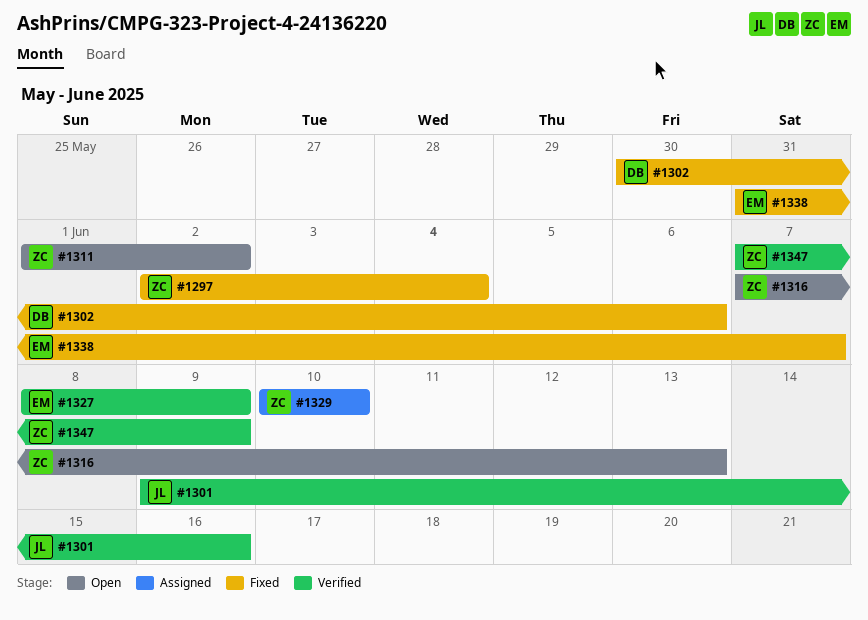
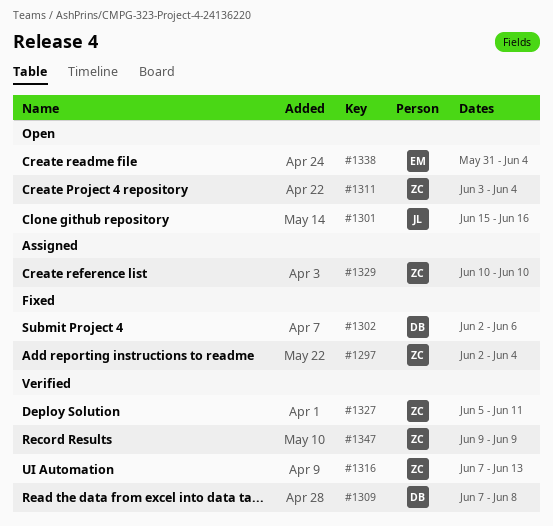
#1301, status: Verified -> Open
#1301, start: Jun 9 -> Jun 15
#1302, start: May 30 -> Jun 2
#1309: none -> present
#1311, start: Jun 1 -> Jun 3
#1311, due: Jun 2 -> Jun 4
#1316, status: Open -> Verified
#1327, owner: EM -> ZC
#1327, start: Jun 8 -> Jun 5
#1327, due: Jun 9 -> Jun 11
#1338, status: Fixed -> Open
#1338, due: Jun 7 -> Jun 4
#1347, start: Jun 7 -> Jun 9

